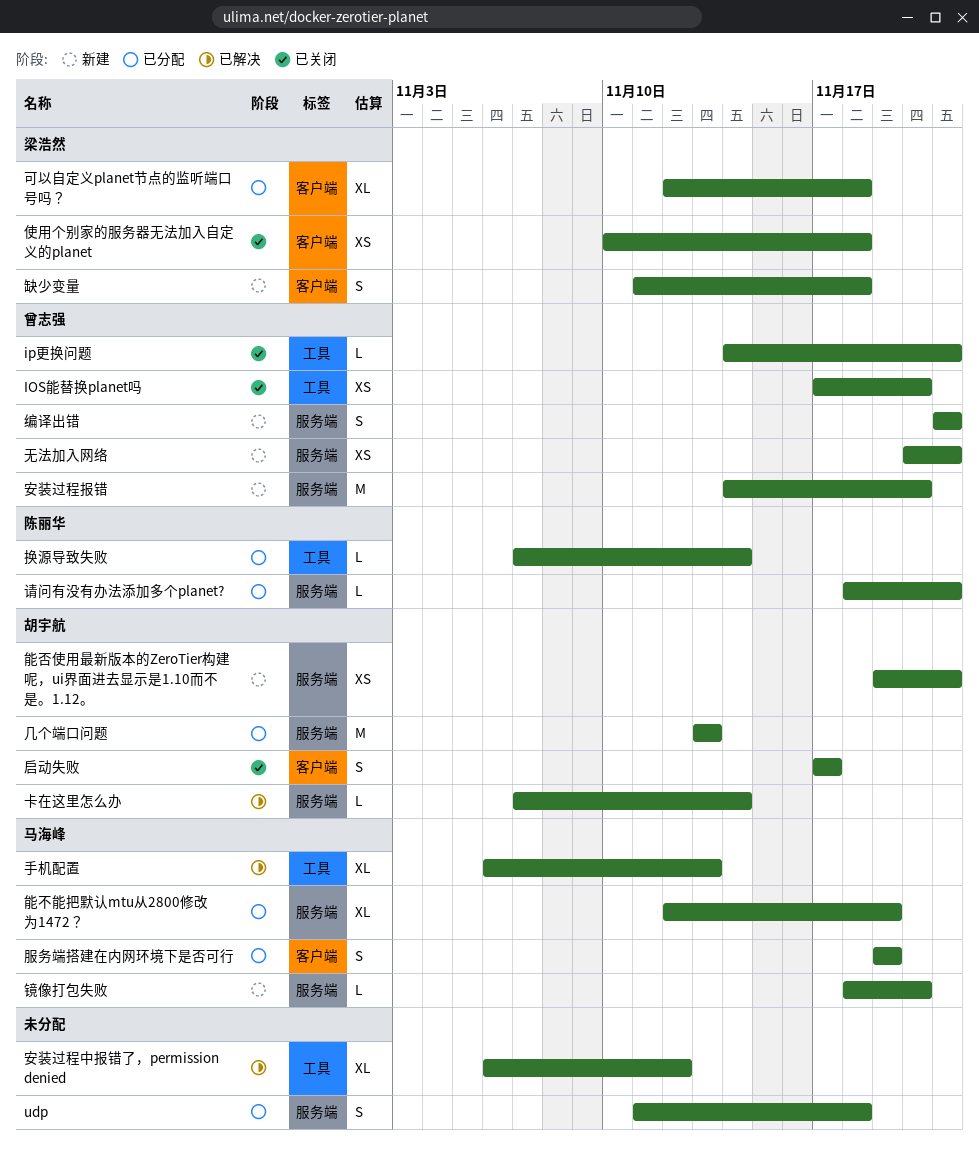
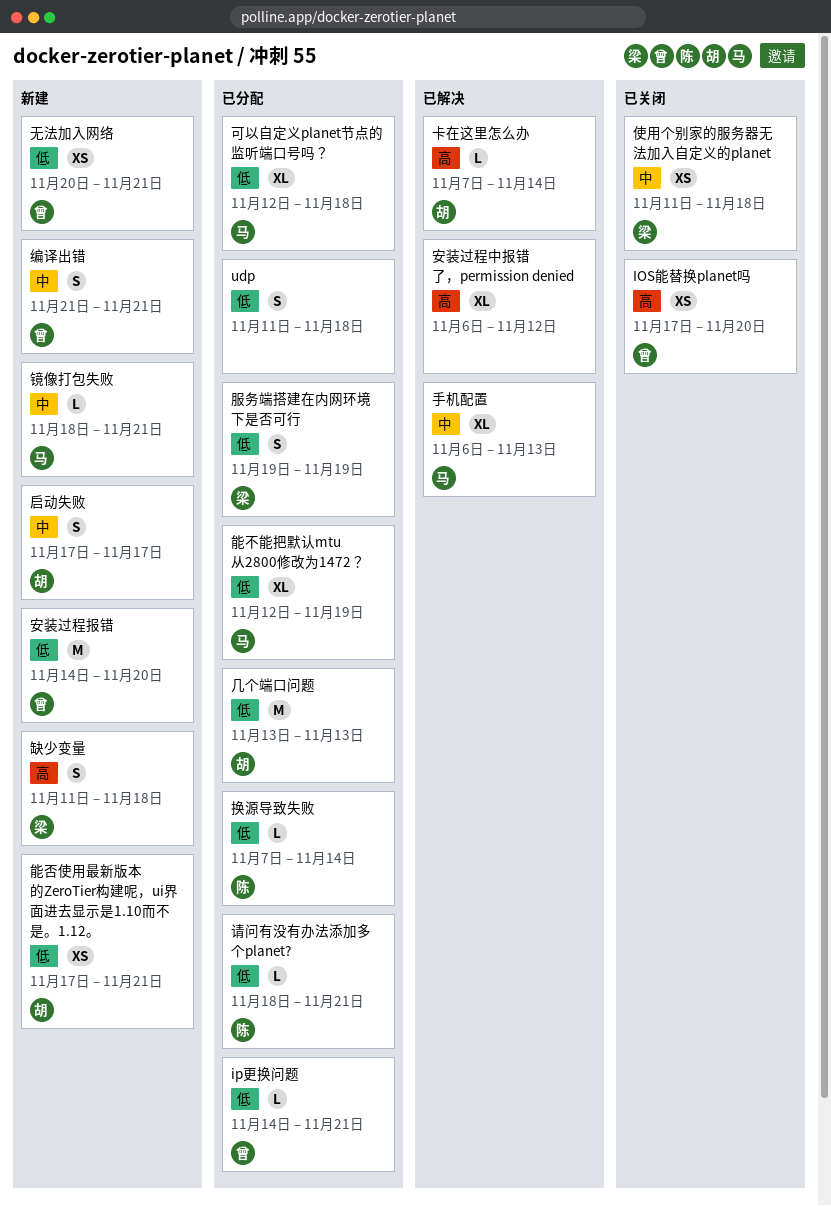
ip更换问题, status: 已关闭 -> 已分配
使用个别家的服务器无法加入自定义的planet, start: Nov 10 -> Nov 11
可以自定义planet节点的监听端口号吗？, owner: 梁浩然 -> 马海峰
启动失败, status: 已关闭 -> 新建
服务端搭建在内网环境下是否可行, owner: 马海峰 -> 梁浩然
能否使用最新版本的ZeroTier构建呢，ui界面进去显示是1.10而不是。1.12。, start: Nov 19 -> Nov 17
镜像打包失败, due: Nov 20 -> Nov 21

